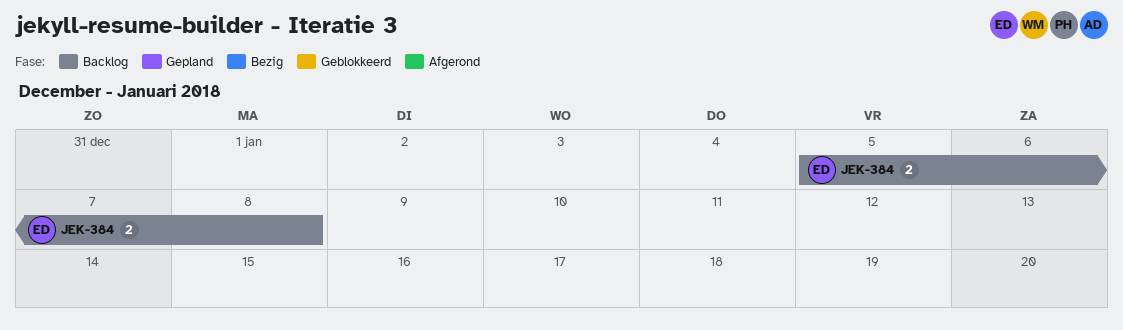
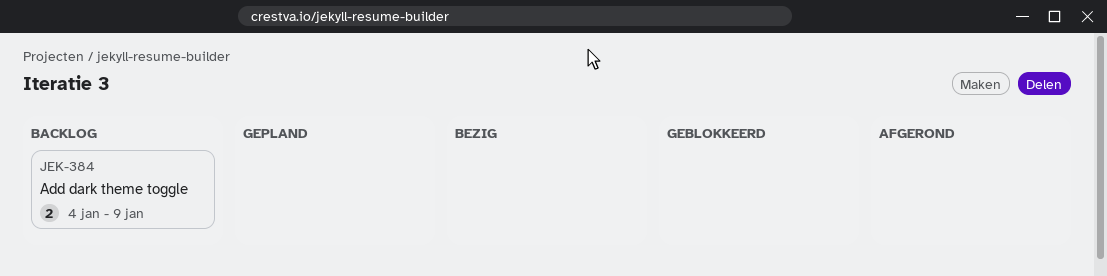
JEK-384, start: Jan 5 -> Jan 4
JEK-384, due: Jan 8 -> Jan 9

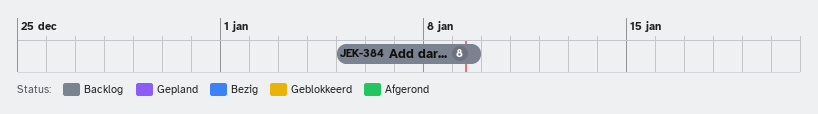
JEK-384, estimate: 2 -> 8
JEK-384, start: Jan 4 -> Jan 5

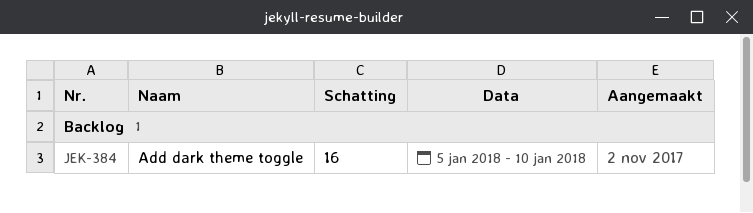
JEK-384, estimate: 8 -> 16
JEK-384, due: Jan 9 -> Jan 10

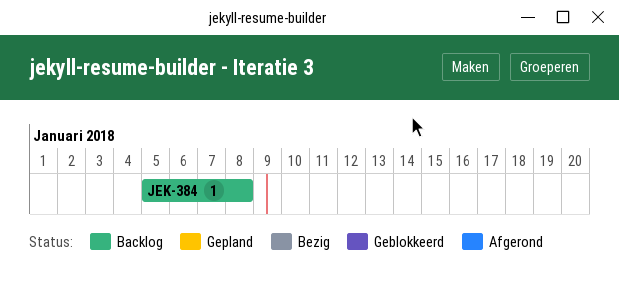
JEK-384, estimate: 16 -> 1
JEK-384, due: Jan 10 -> Jan 8

